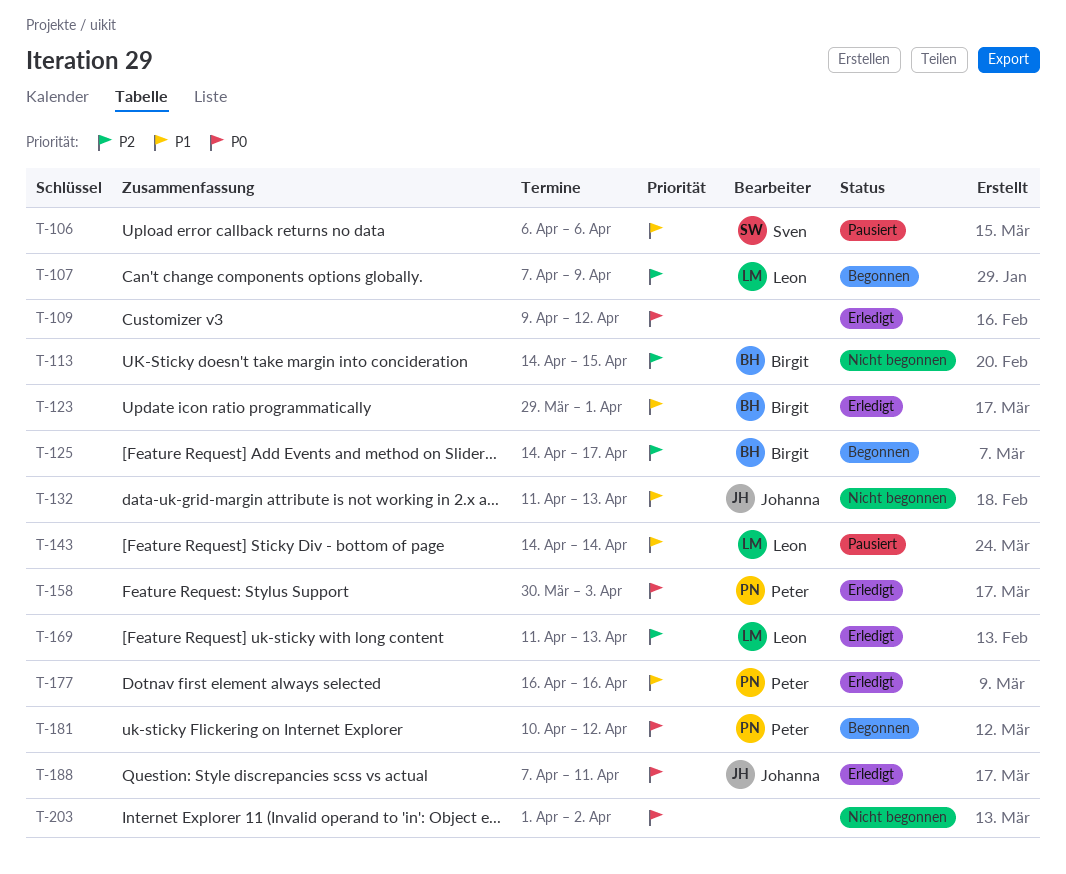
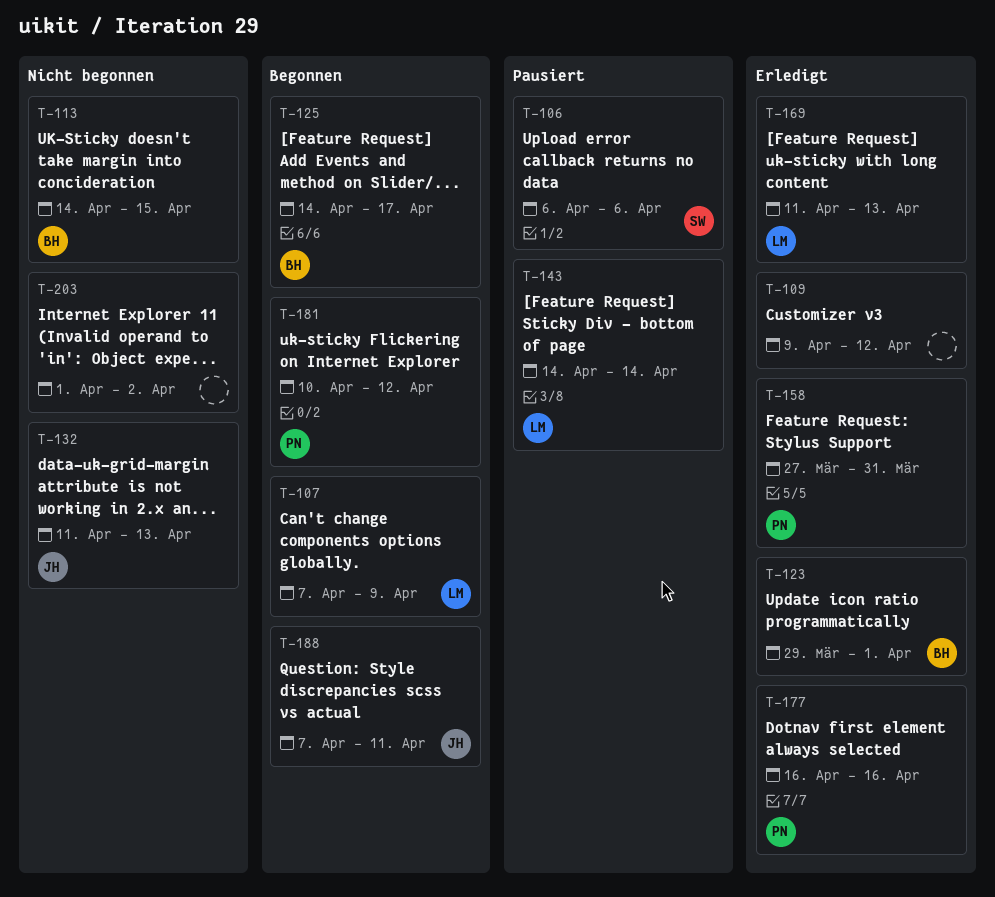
T-158, start: Mar 30 -> Mar 27
T-158, due: Apr 3 -> Mar 31
T-188, status: Erledigt -> Begonnen

